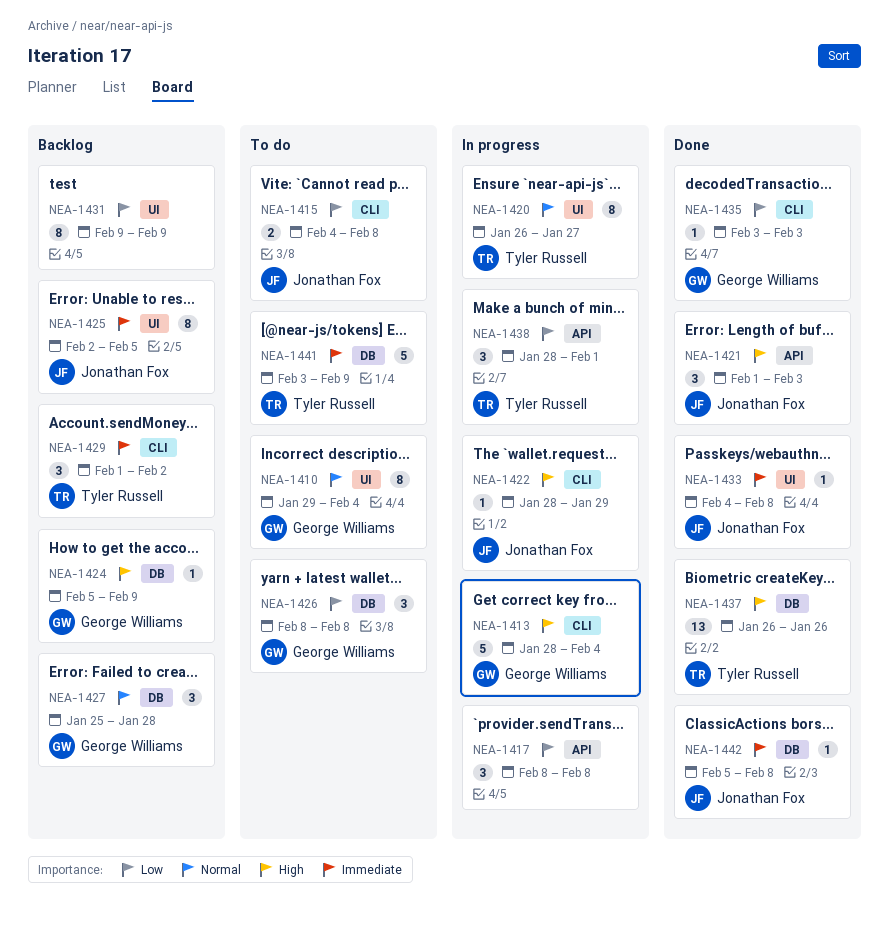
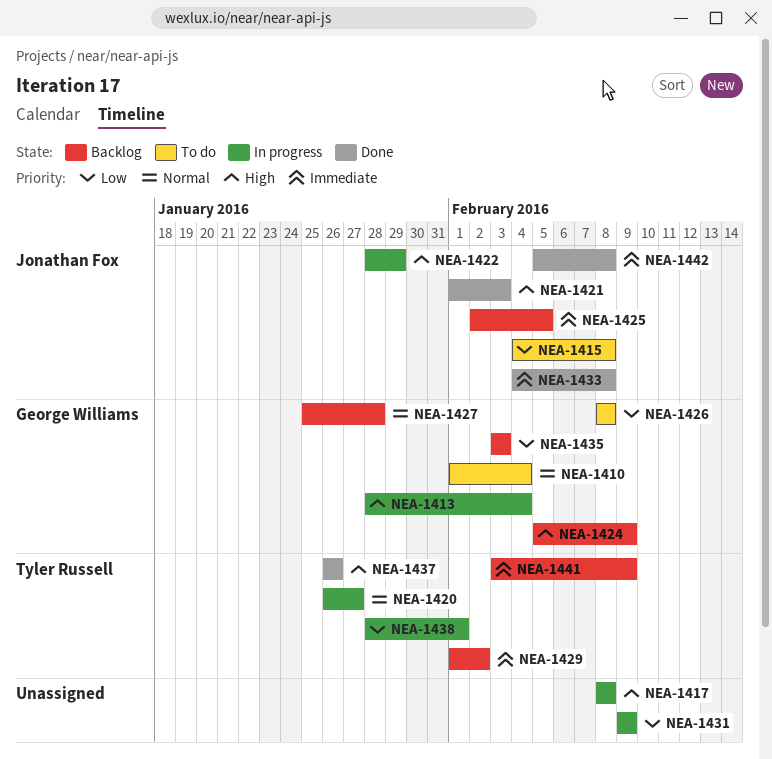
NEA-1410, start: Jan 29 -> Feb 1
NEA-1417, priority: Low -> High
NEA-1431, status: Backlog -> In progress
NEA-1435, status: Done -> Backlog
NEA-1441, status: To do -> Backlog

